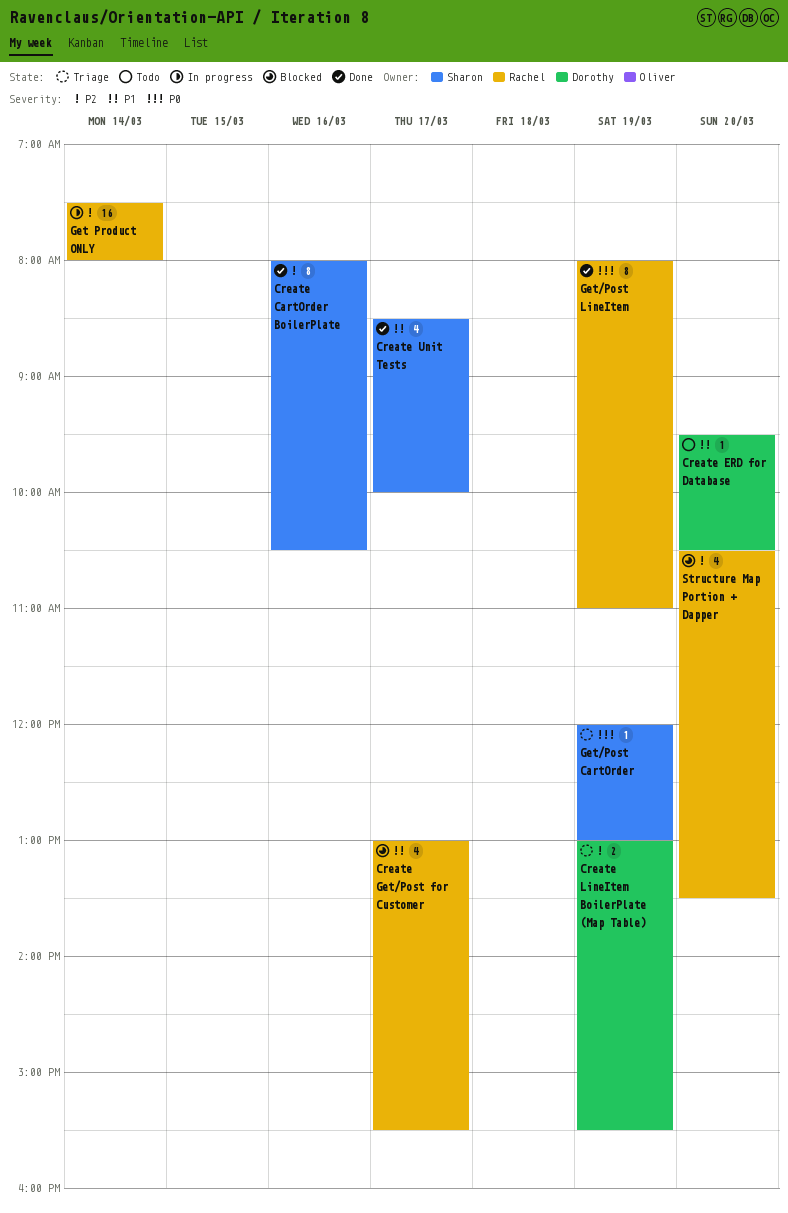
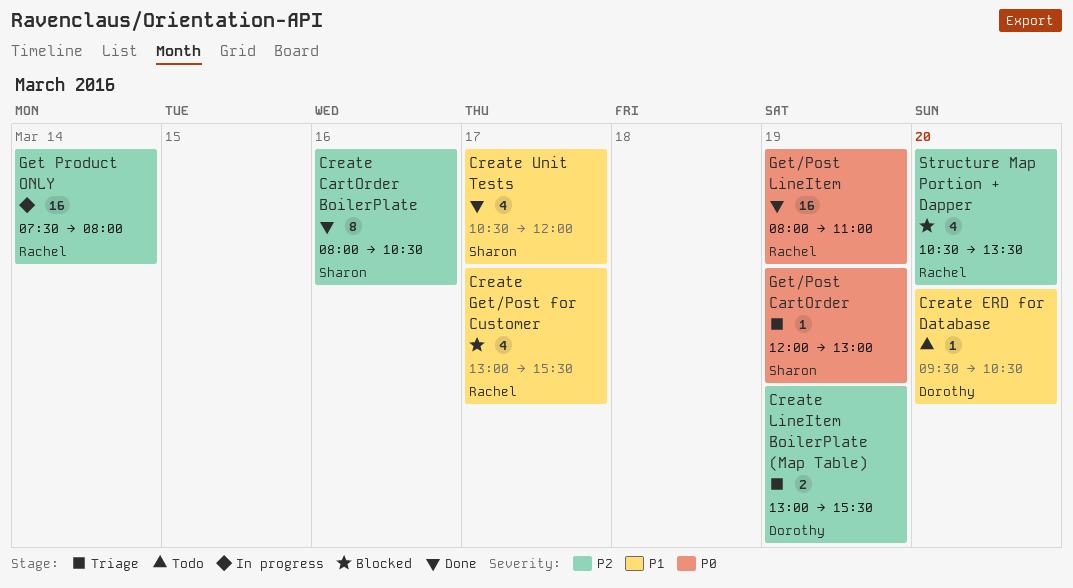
Create Unit Tests, begins: 08:30 -> 10:30
Create Unit Tests, ends: 10:00 -> 12:00
Get/Post LineItem, estimate: 8 -> 16

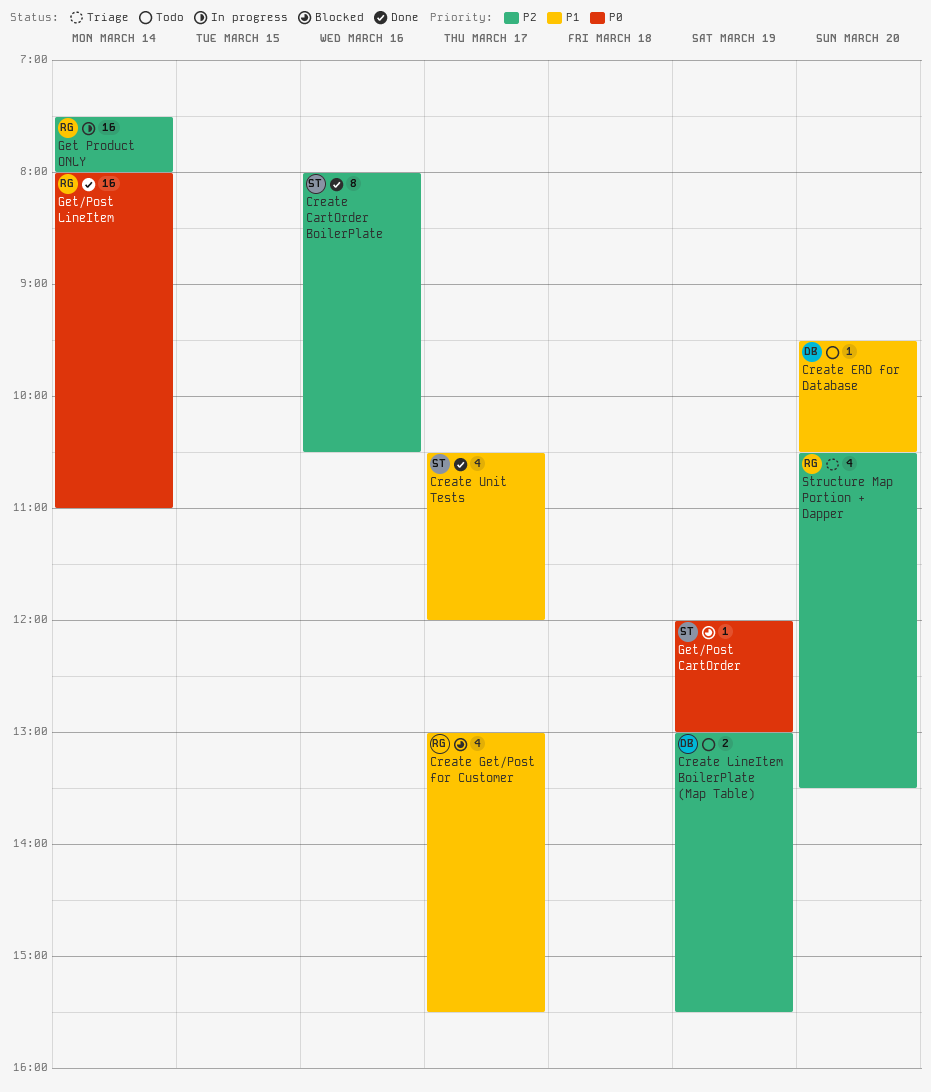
Create LineItem BoilerPlate (Map Table), status: Triage -> Todo
Get/Post CartOrder, status: Triage -> Blocked
Get/Post LineItem, day: Mar 19 -> Mar 14
Structure Map Portion + Dapper, status: Blocked -> Triage

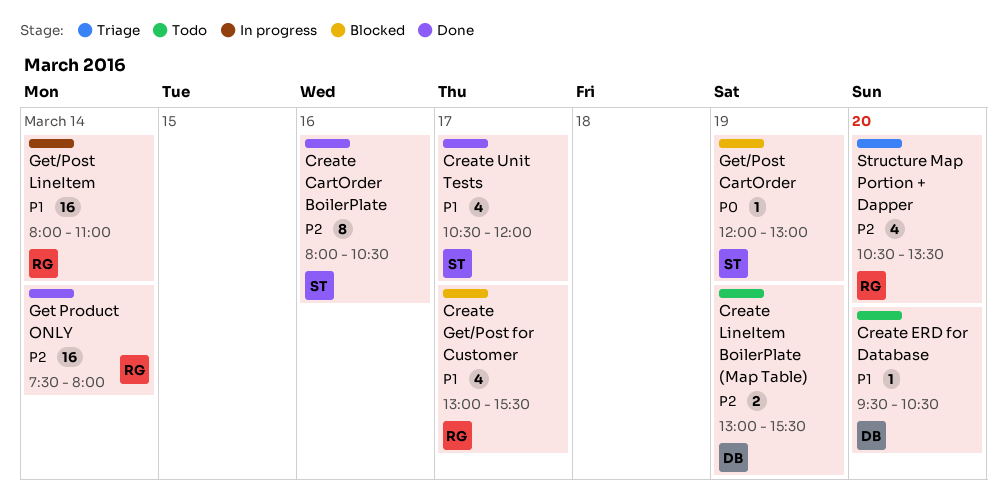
Get Product ONLY, status: In progress -> Done
Get/Post LineItem, status: Done -> In progress
Get/Post LineItem, priority: P0 -> P1

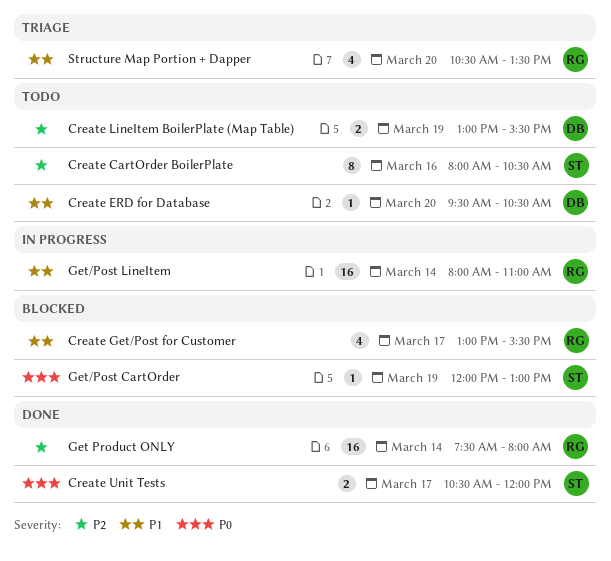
Create CartOrder BoilerPlate, status: Done -> Todo
Create Unit Tests, priority: P1 -> P0
Create Unit Tests, estimate: 4 -> 2
Structure Map Portion + Dapper, priority: P2 -> P1

